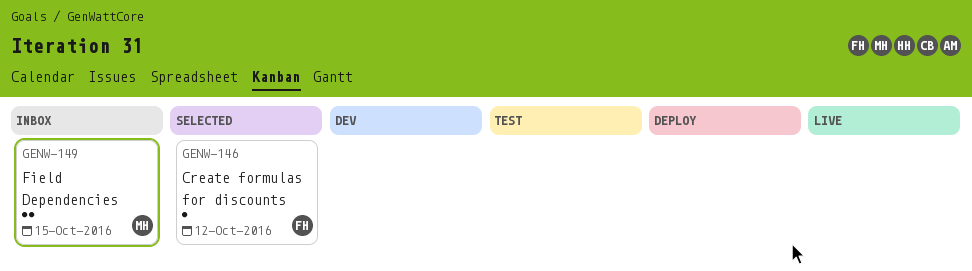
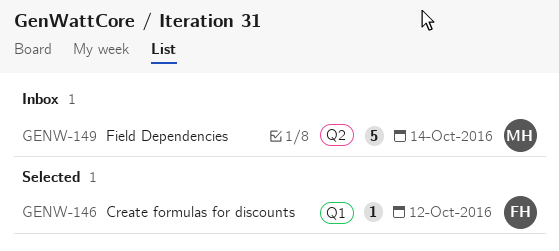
GENW-149, estimate: 2 -> 5
GENW-149, due: Oct 15 -> Oct 14

